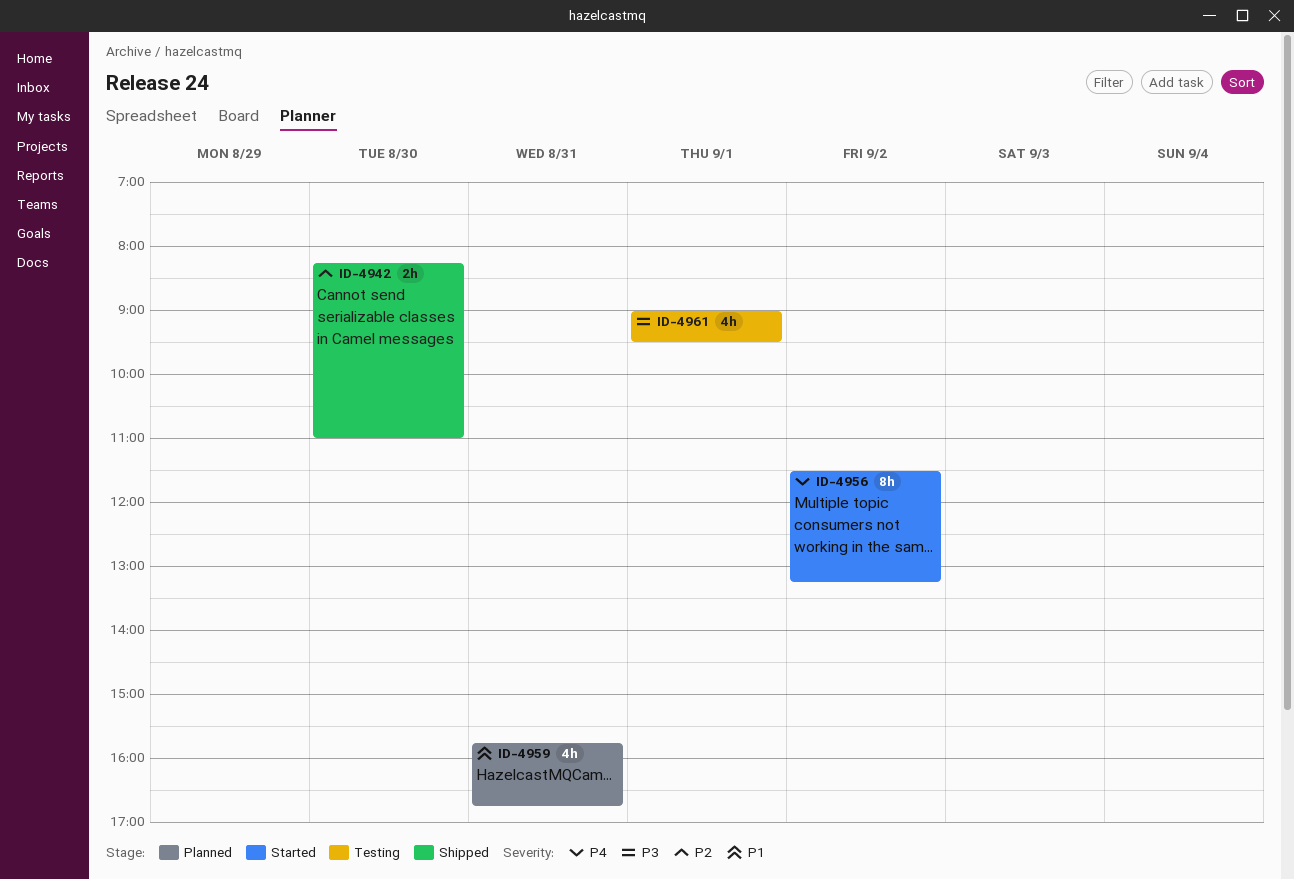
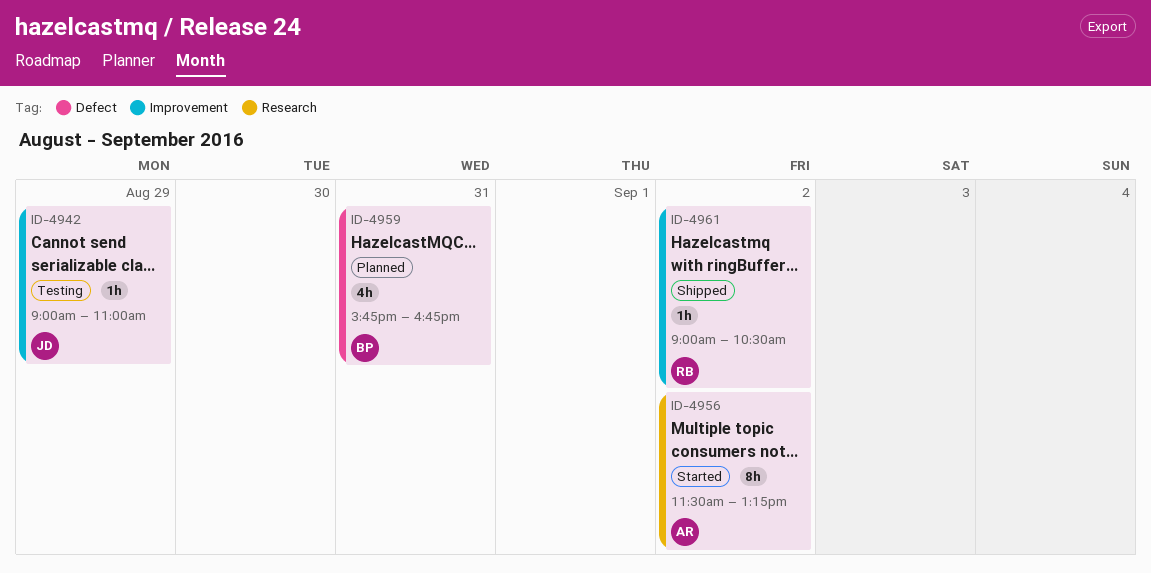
ID-4942, status: Shipped -> Testing
ID-4942, estimate: 2h -> 1h
ID-4942, day: Aug 30 -> Aug 29
ID-4942, begins: 08:15 -> 09:00
ID-4961, status: Testing -> Shipped
ID-4961, estimate: 4h -> 1h
ID-4961, day: Sep 1 -> Sep 2
ID-4961, ends: 09:30 -> 10:30

